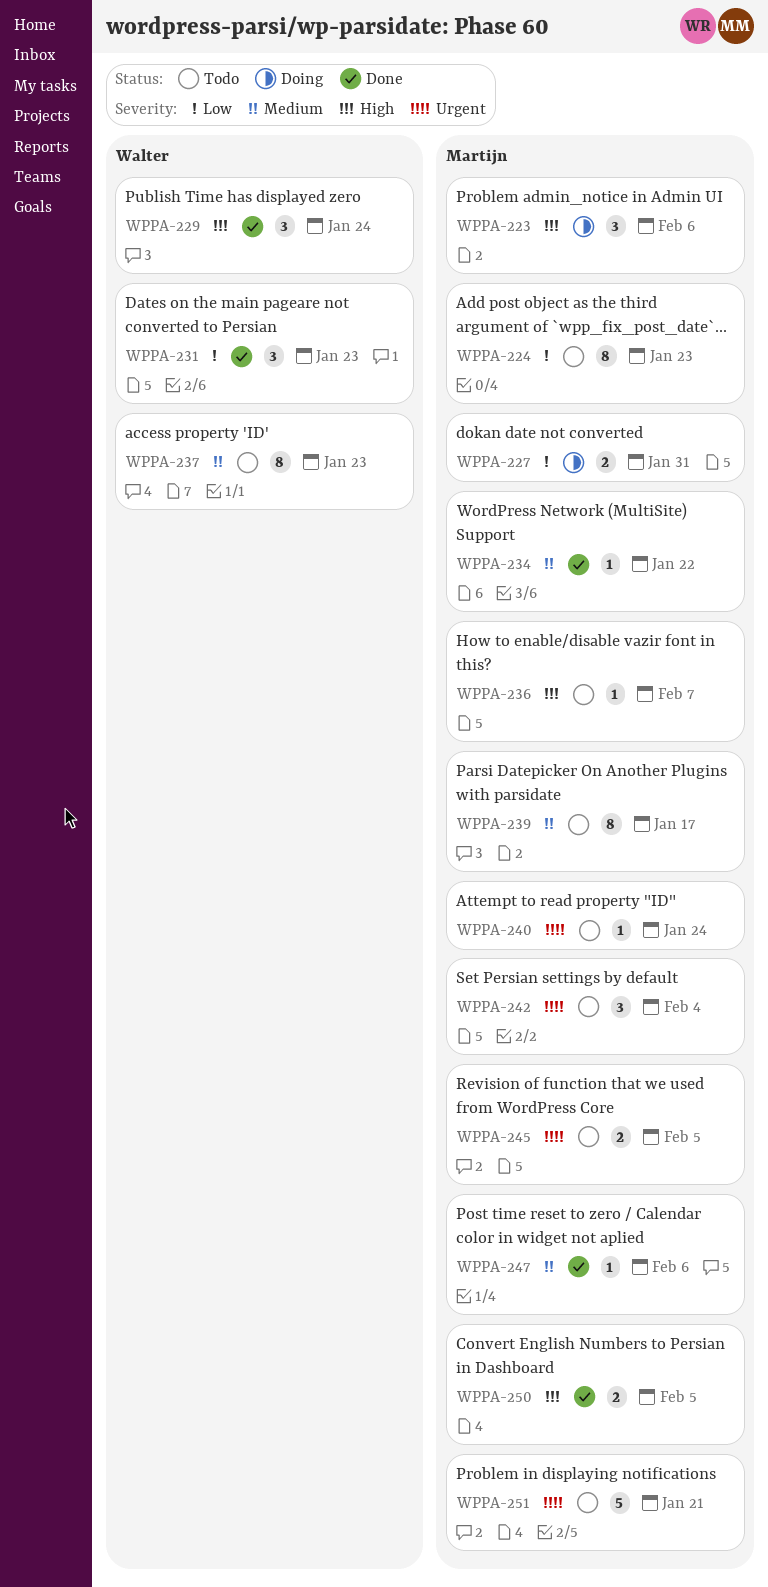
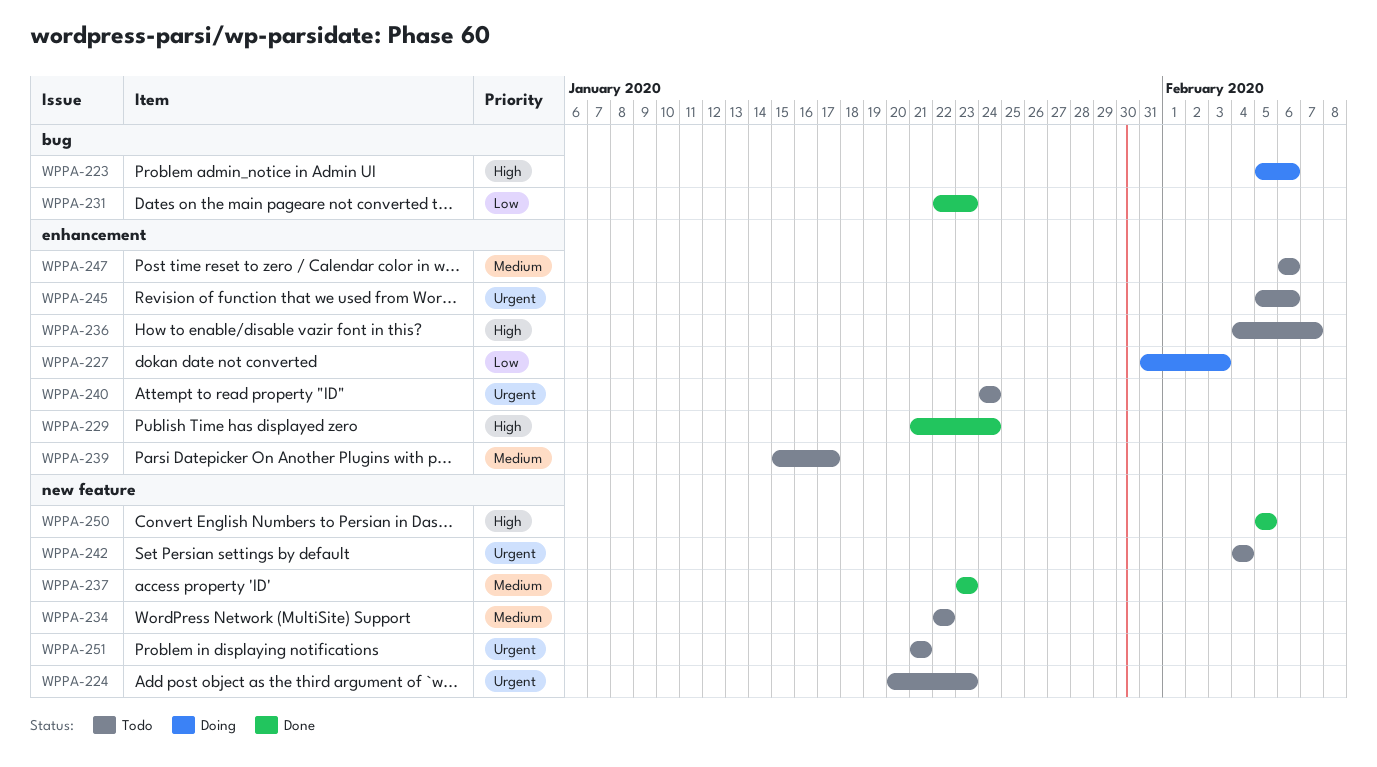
WPPA-224, priority: Low -> Urgent
WPPA-227, due: Jan 31 -> Feb 3
WPPA-234, status: Done -> Todo
WPPA-237, status: Todo -> Done
WPPA-245, due: Feb 5 -> Feb 6
WPPA-247, status: Done -> Todo

